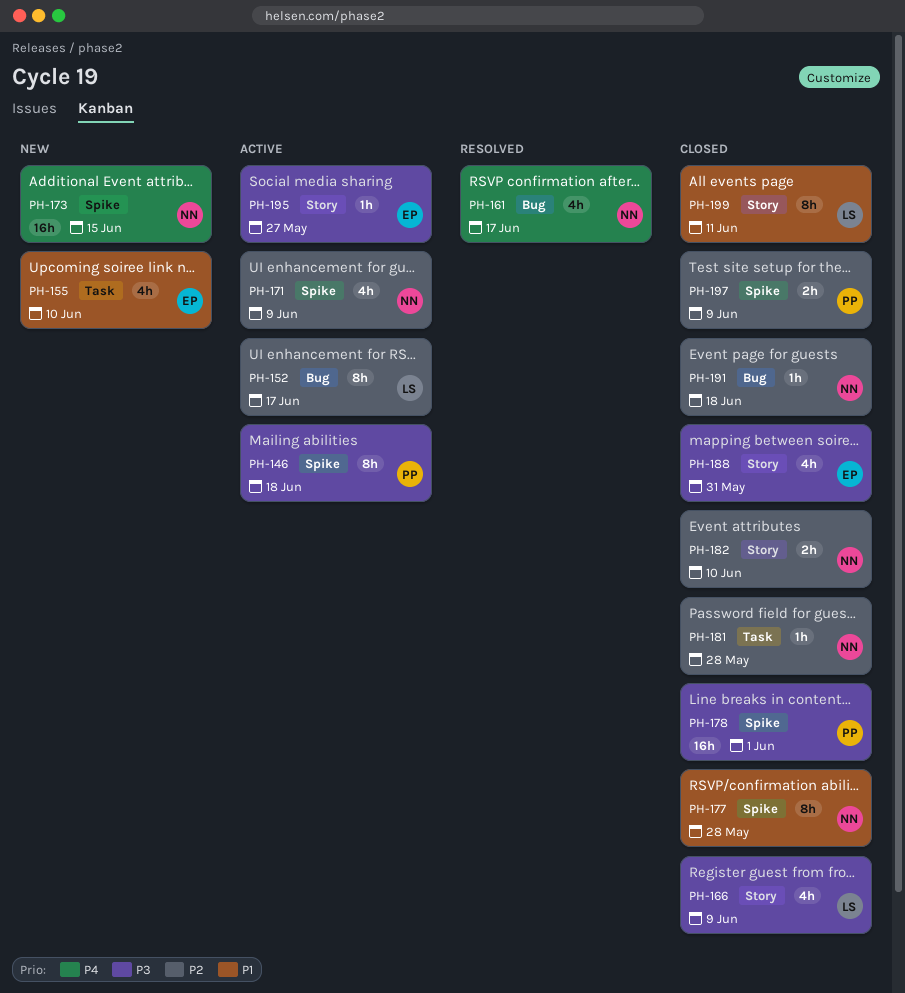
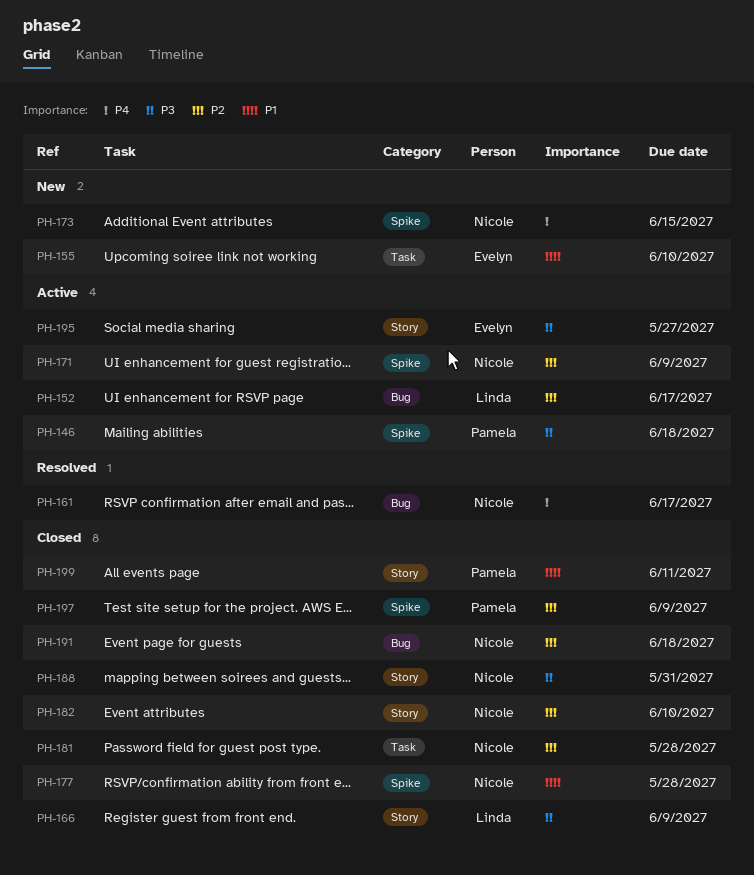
PH-178: present -> none
PH-188, owner: Evelyn -> Nicole
PH-199, owner: Linda -> Pamela

